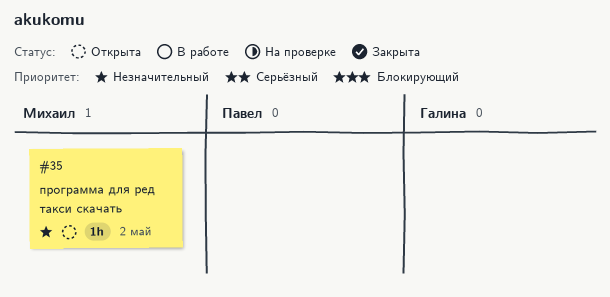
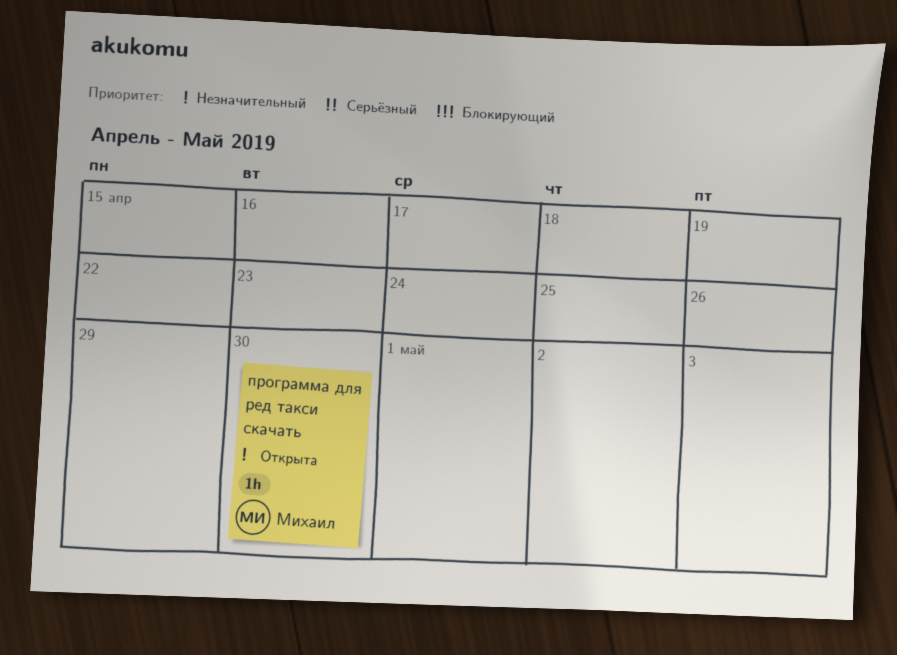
программа для ред такси скачать, due: May 2 -> Apr 30

